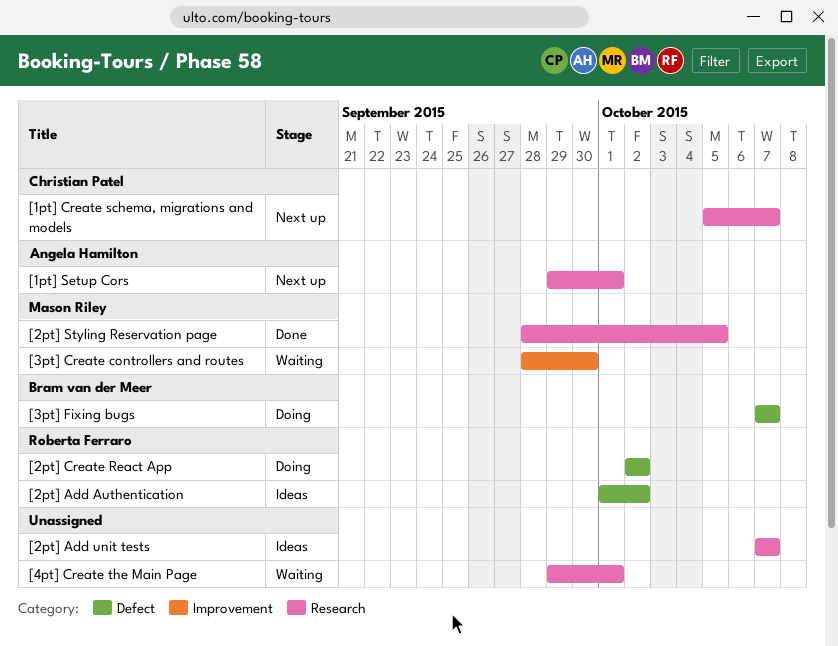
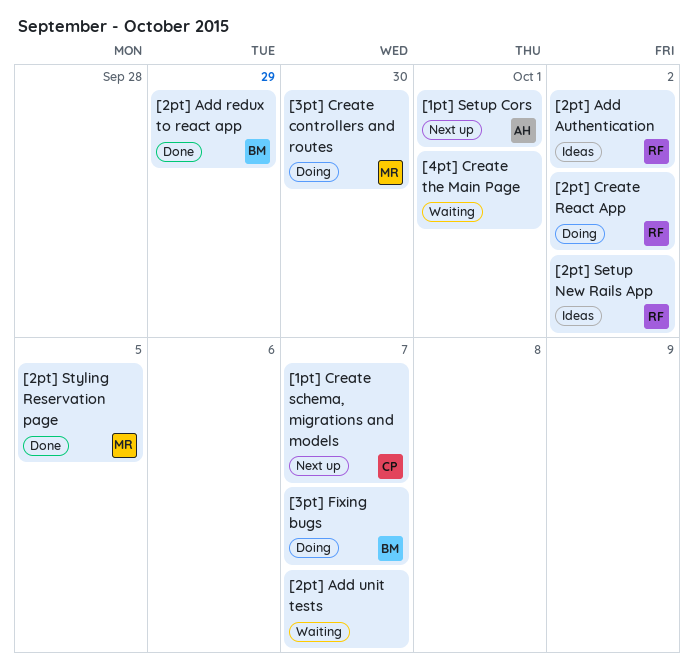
[2pt] Add redux to react app: none -> present
[2pt] Add unit tests, status: Ideas -> Waiting
[2pt] Setup New Rails App: none -> present
[3pt] Create controllers and routes, status: Waiting -> Doing

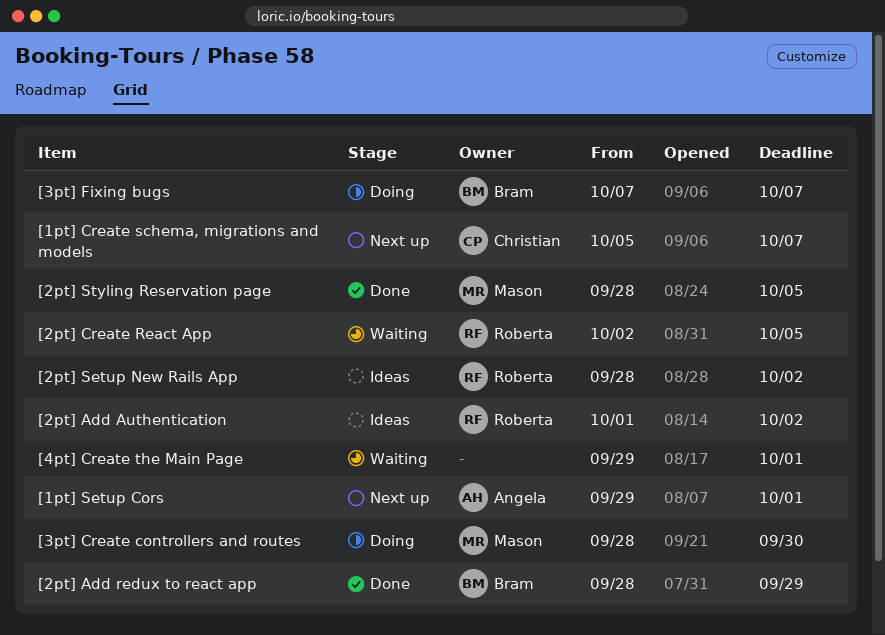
[2pt] Add unit tests: present -> none
[2pt] Create React App, status: Doing -> Waiting
[2pt] Create React App, due: Oct 2 -> Oct 5

